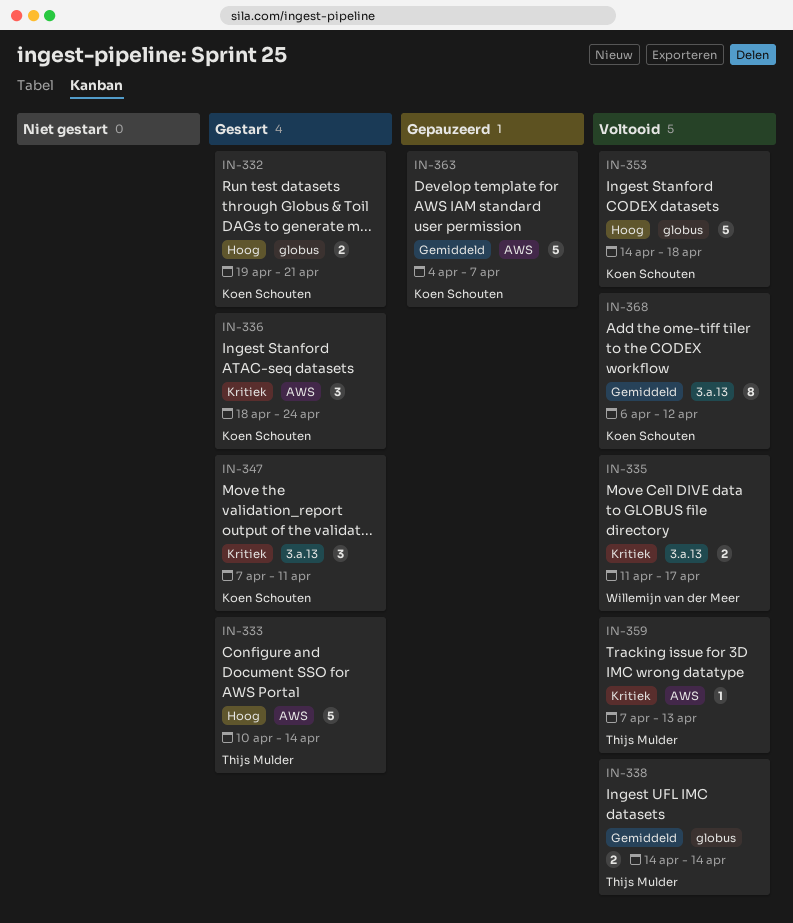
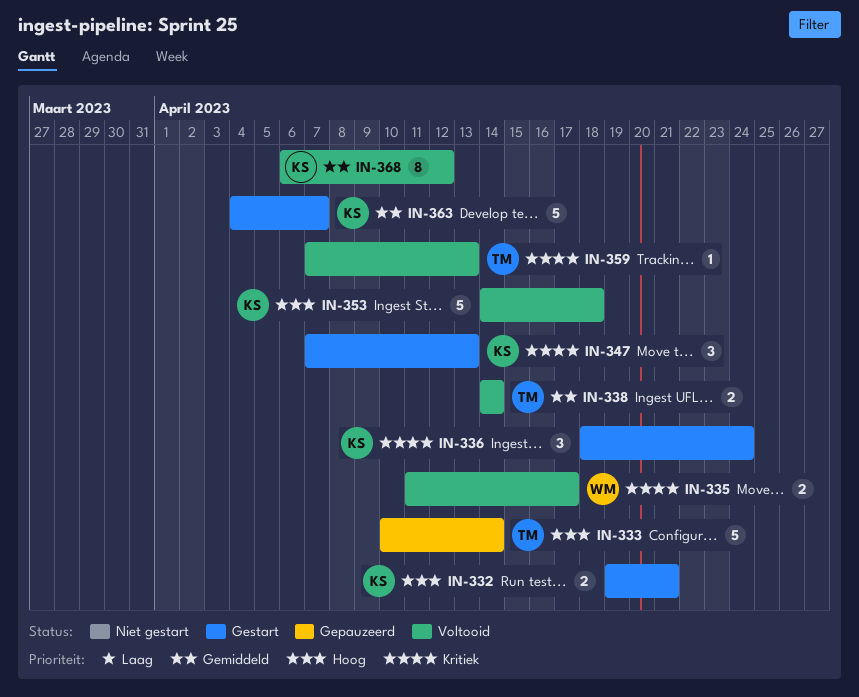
IN-333, status: Gestart -> Gepauzeerd
IN-347, due: Apr 11 -> Apr 13
IN-363, status: Gepauzeerd -> Gestart

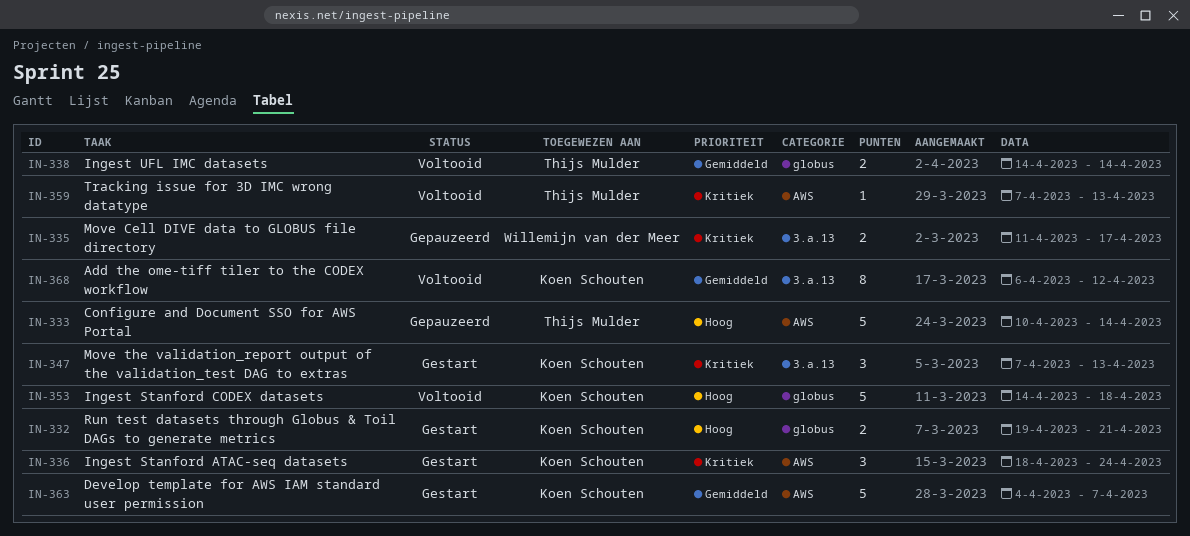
IN-335, status: Voltooid -> Gepauzeerd

